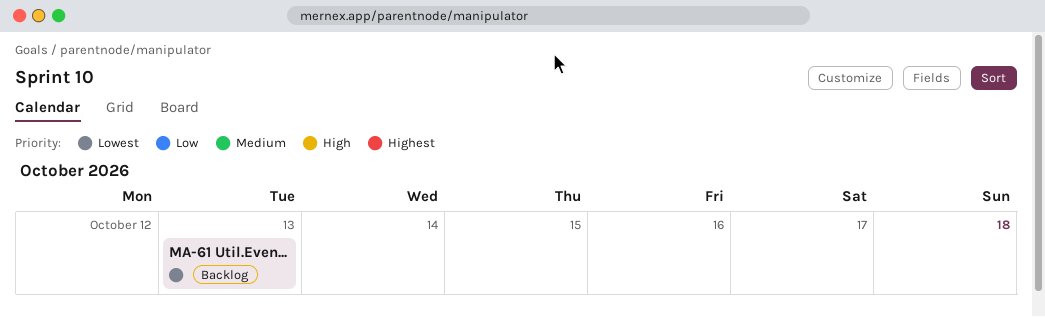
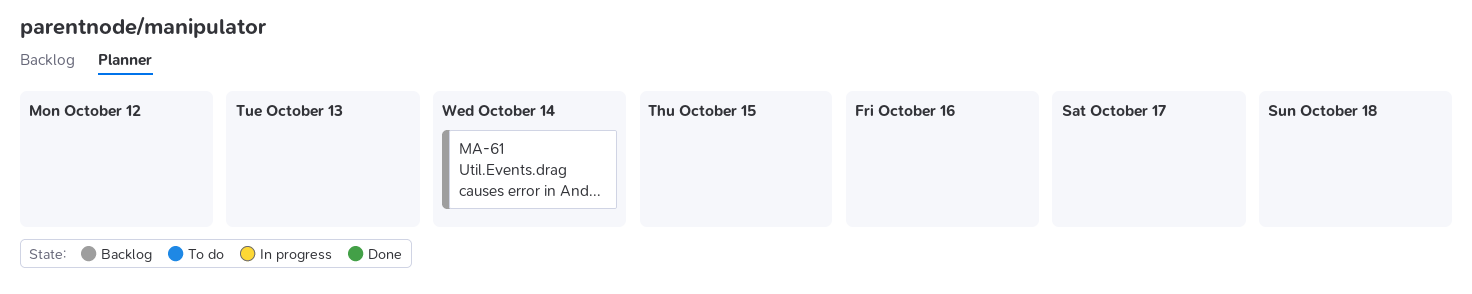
MA-61, due: Oct 13 -> Oct 14

